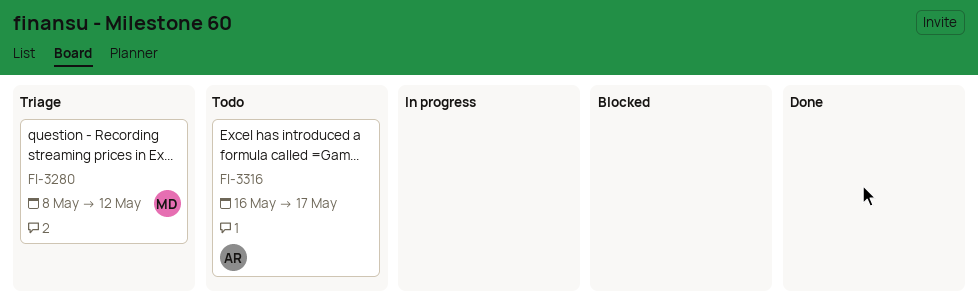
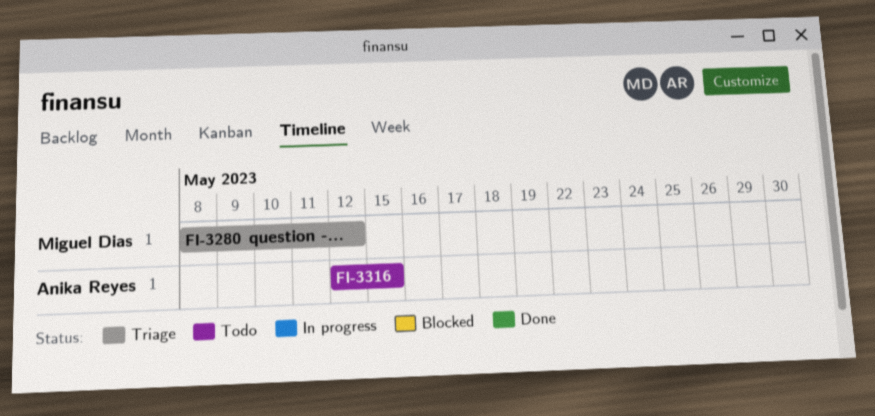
FI-3316, start: May 16 -> May 12
FI-3316, due: May 17 -> May 15

